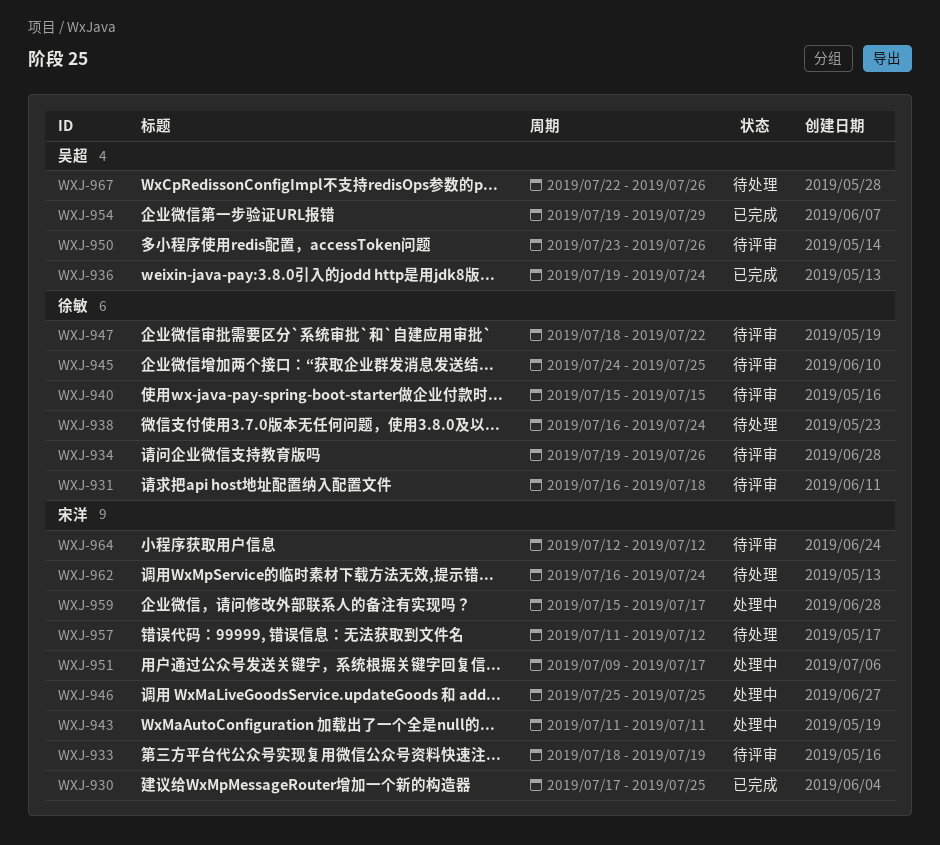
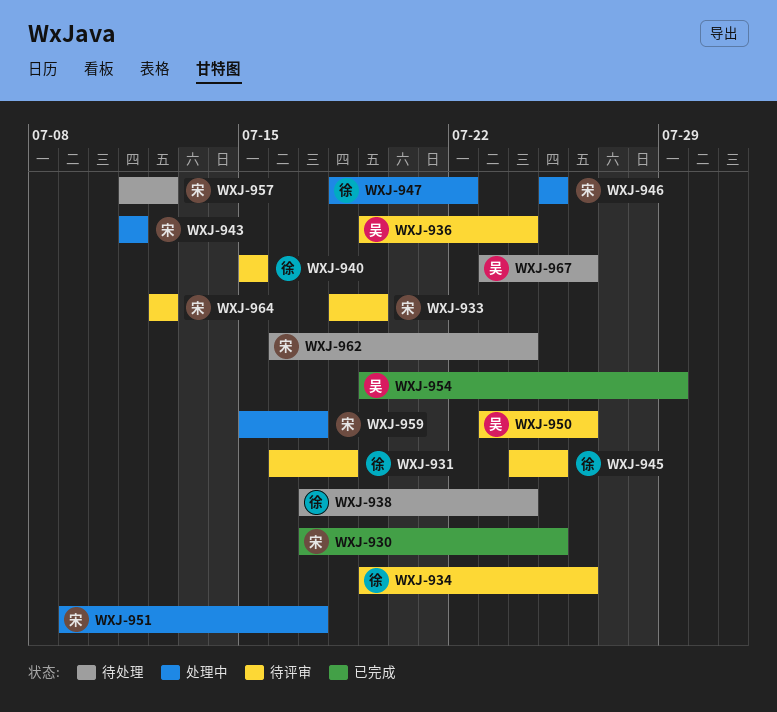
WXJ-936, status: 已完成 -> 待评审
WXJ-938, start: Jul 16 -> Jul 17
WXJ-947, status: 待评审 -> 处理中
WXJ-967, start: Jul 22 -> Jul 23

